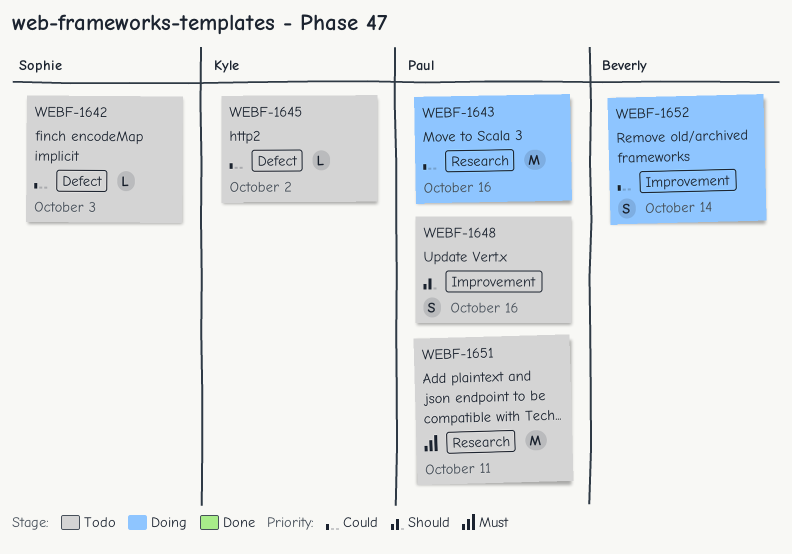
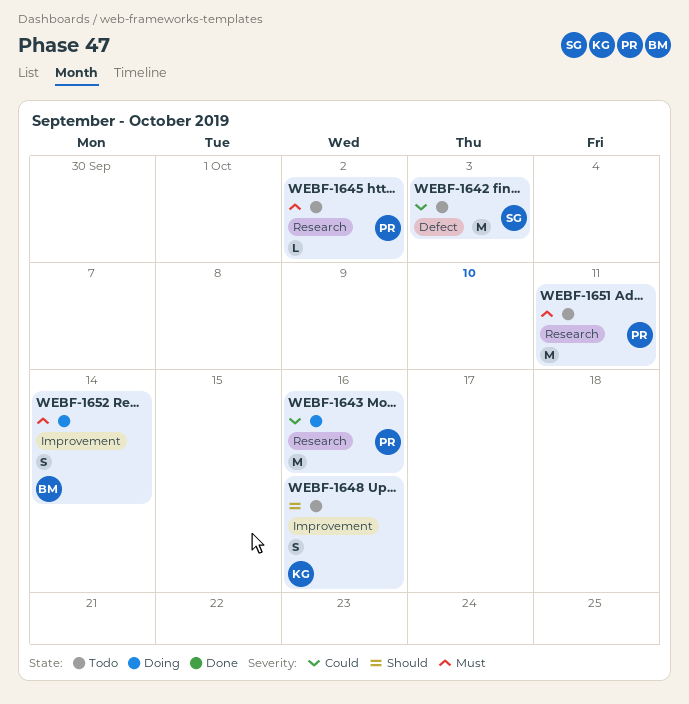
WEBF-1642, estimate: L -> M
WEBF-1645, owner: Kyle -> Paul
WEBF-1645, priority: Could -> Must
WEBF-1645, label: Defect -> Research
WEBF-1648, owner: Paul -> Kyle
WEBF-1652, priority: Could -> Must

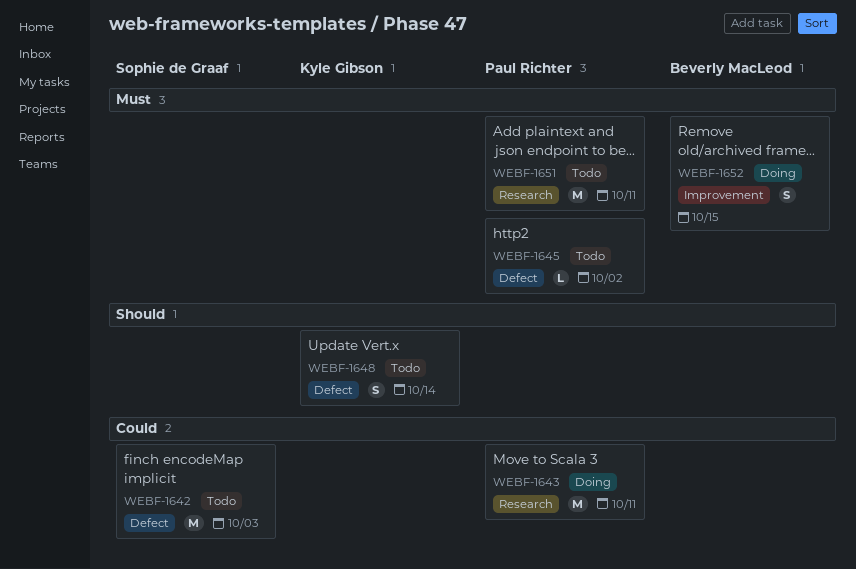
WEBF-1643, due: Oct 16 -> Oct 11
WEBF-1645, label: Research -> Defect
WEBF-1648, label: Improvement -> Defect
WEBF-1648, due: Oct 16 -> Oct 14
WEBF-1652, due: Oct 14 -> Oct 15

